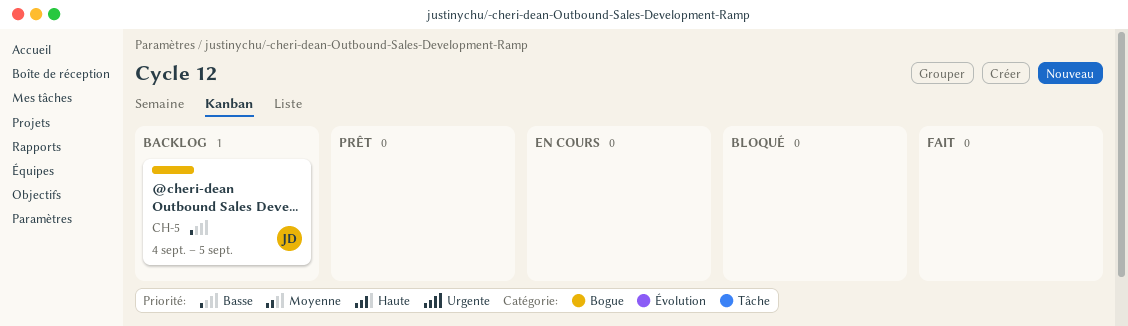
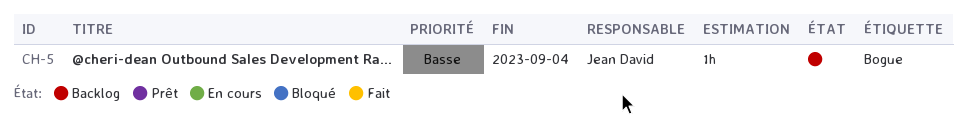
CH-5, due: Sep 5 -> Sep 4

